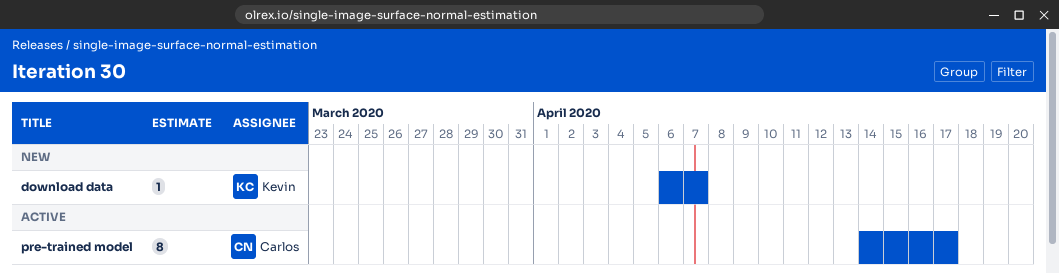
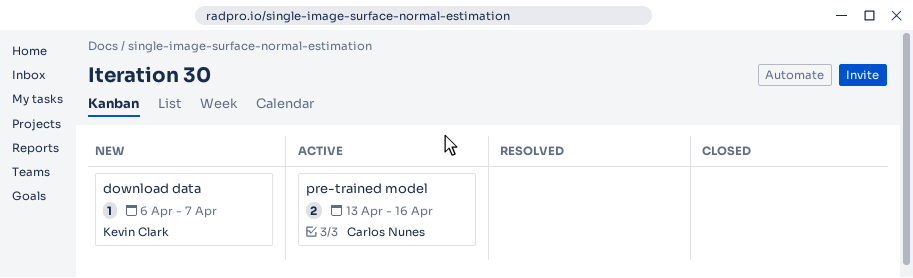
pre-trained model, estimate: 8 -> 2
pre-trained model, start: Apr 14 -> Apr 13
pre-trained model, due: Apr 17 -> Apr 16

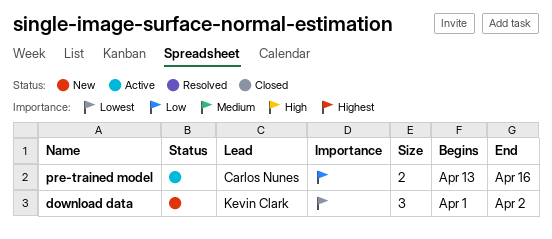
download data, estimate: 1 -> 3
download data, start: Apr 6 -> Apr 1
download data, due: Apr 7 -> Apr 2

